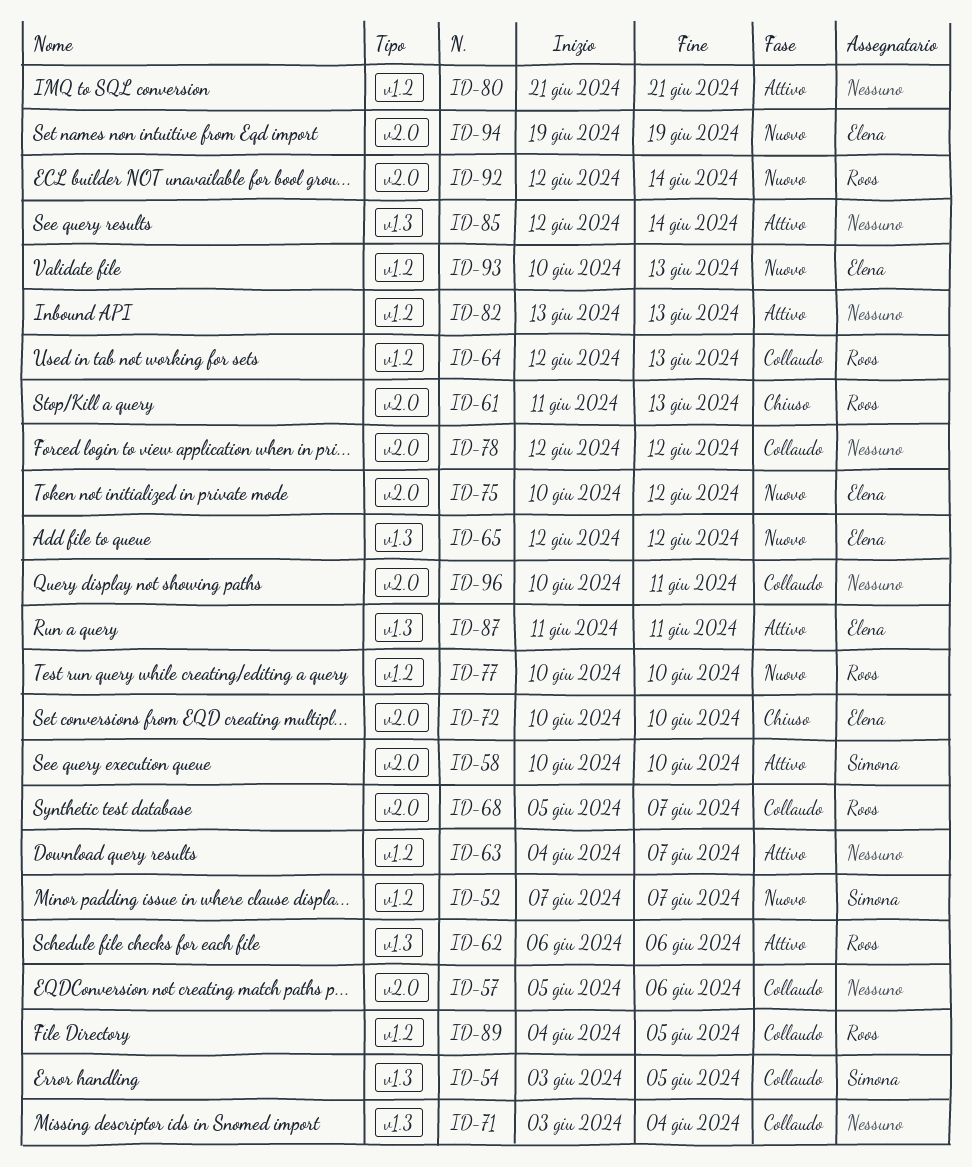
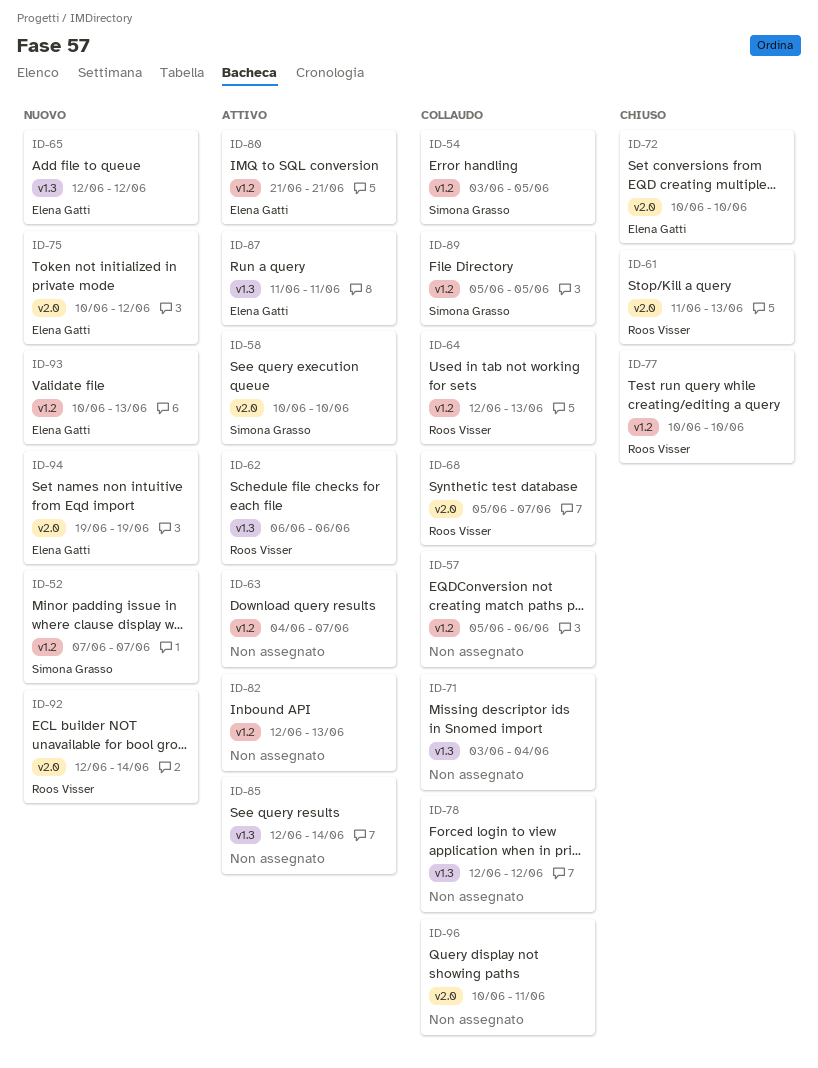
ID-54, label: v1.3 -> v1.2
ID-57, label: v2.0 -> v1.2
ID-77, status: Nuovo -> Chiuso
ID-78, label: v2.0 -> v1.3
ID-80, owner: none -> Elena Gatti
ID-82, start: Jun 13 -> Jun 12
ID-89, owner: Roos Visser -> Simona Grasso
ID-89, start: Jun 4 -> Jun 5

